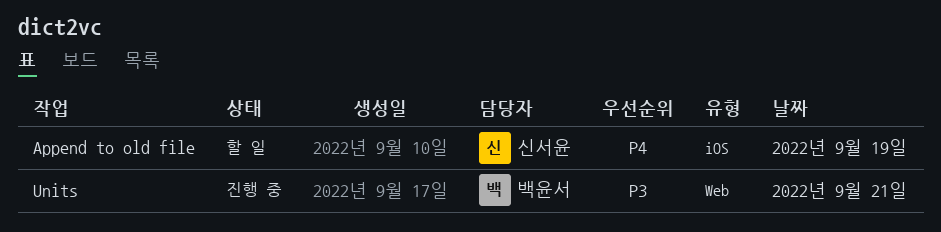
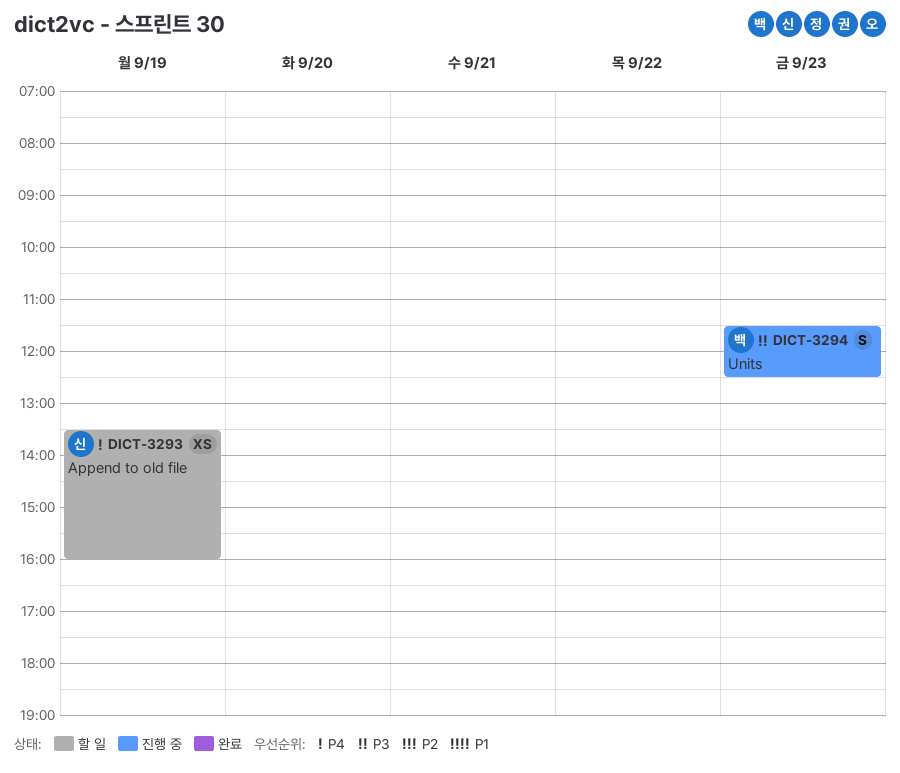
Units, day: Sep 21 -> Sep 23

